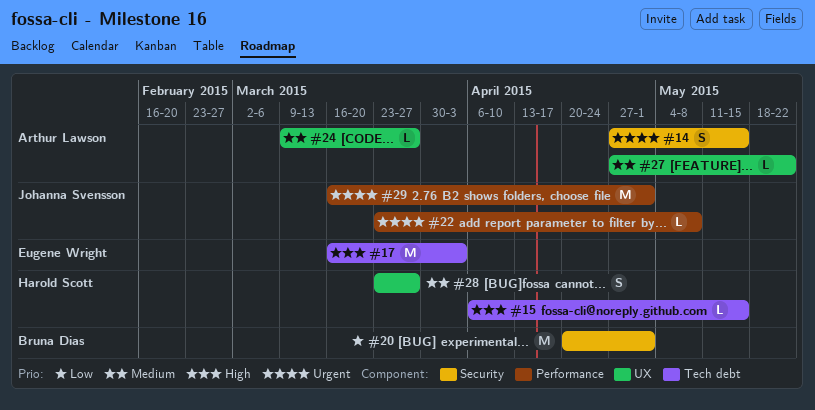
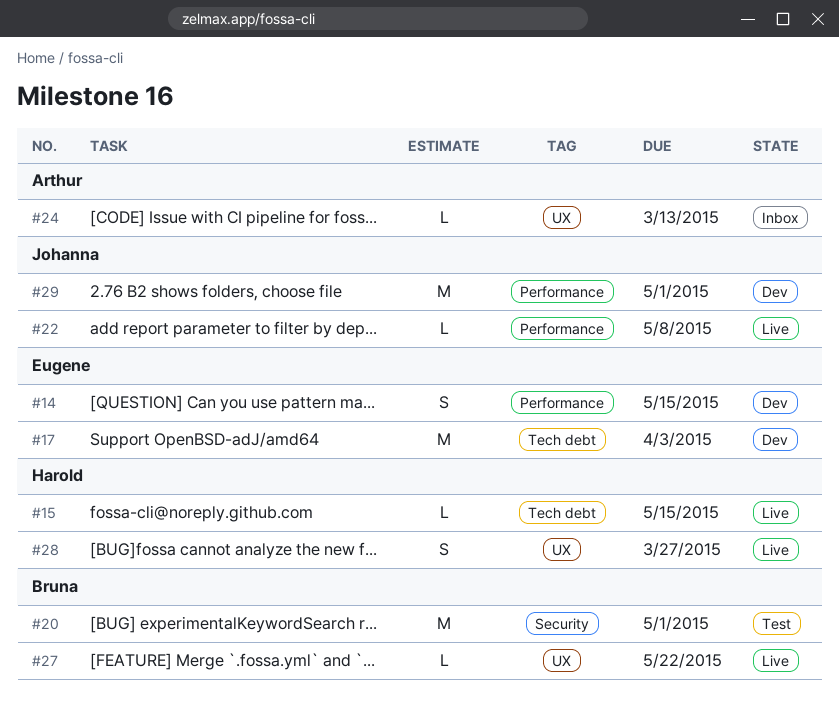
#14, owner: Arthur Lawson -> Eugene Wright
#14, label: Security -> Performance
#24, due: Mar 27 -> Mar 13
#27, owner: Arthur Lawson -> Bruna Dias

